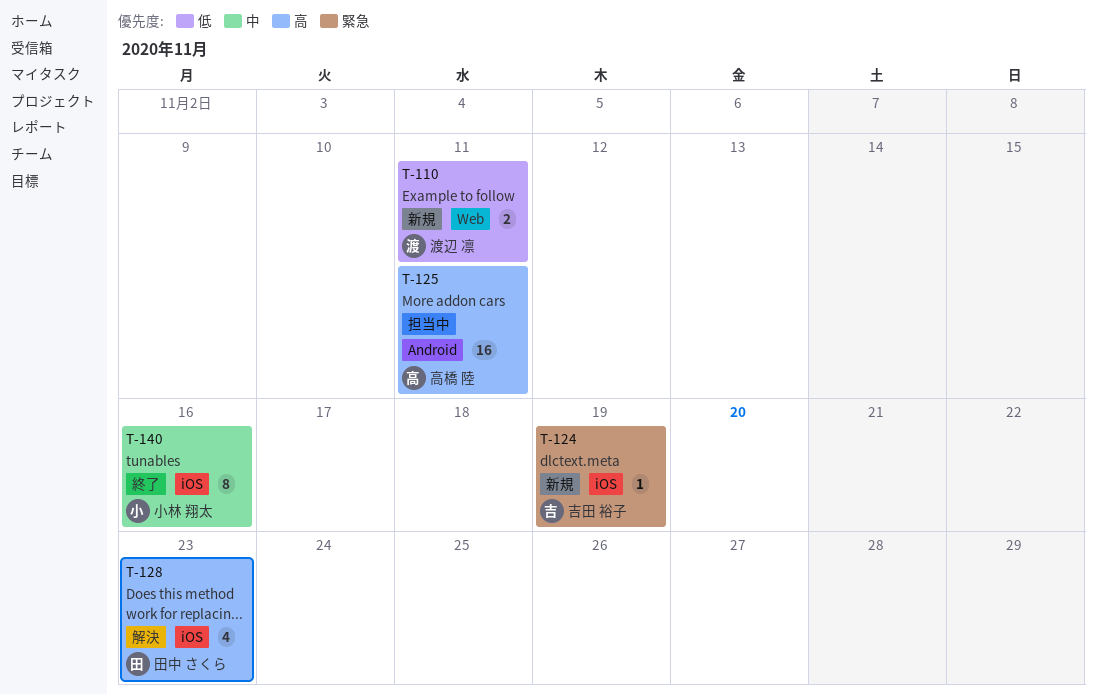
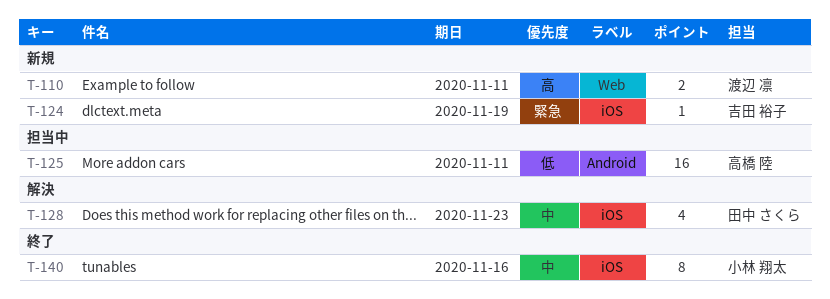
T-110, priority: 低 -> 高
T-125, priority: 高 -> 低
T-128, priority: 高 -> 中

